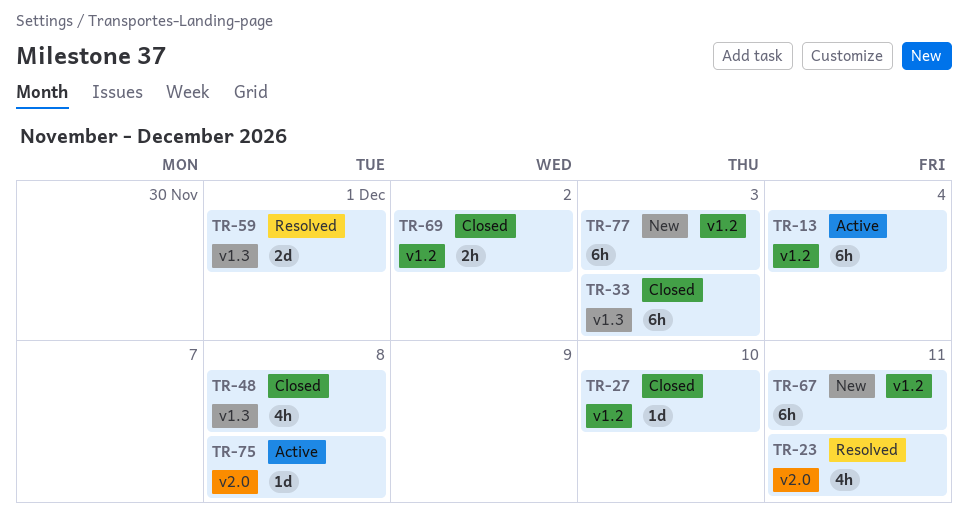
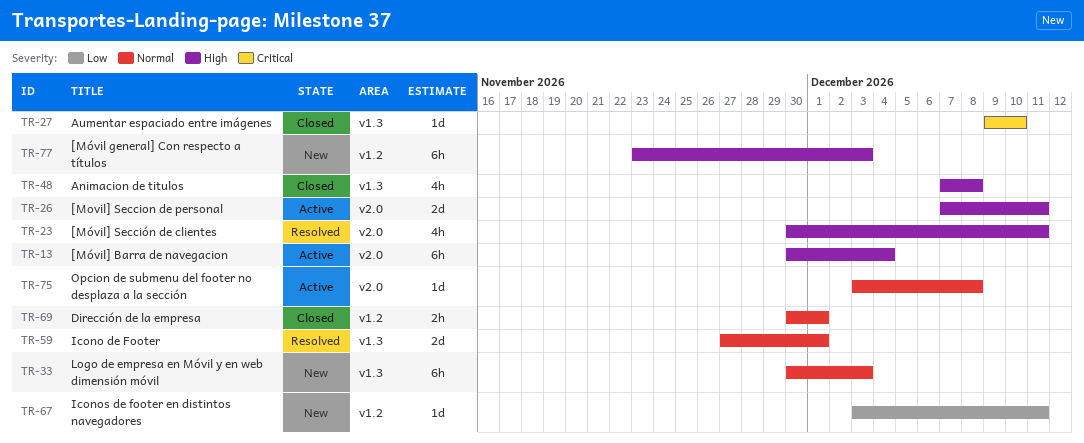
TR-13, label: v1.2 -> v2.0
TR-26: none -> present
TR-27, label: v1.2 -> v1.3
TR-33, status: Closed -> New
TR-67, estimate: 6h -> 1d
TR-69, due: Dec 2 -> Dec 1

